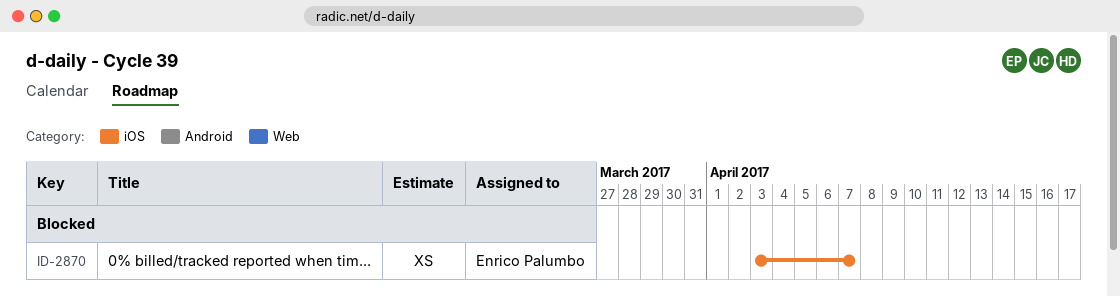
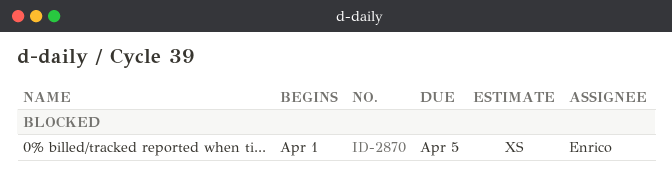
ID-2870, start: Apr 3 -> Apr 1
ID-2870, due: Apr 7 -> Apr 5

